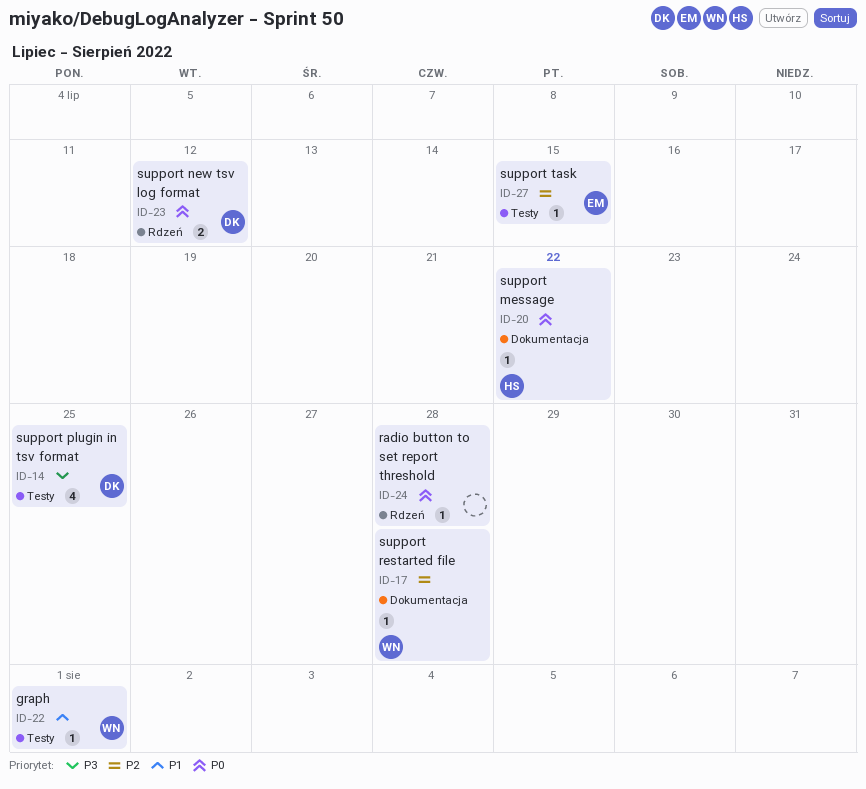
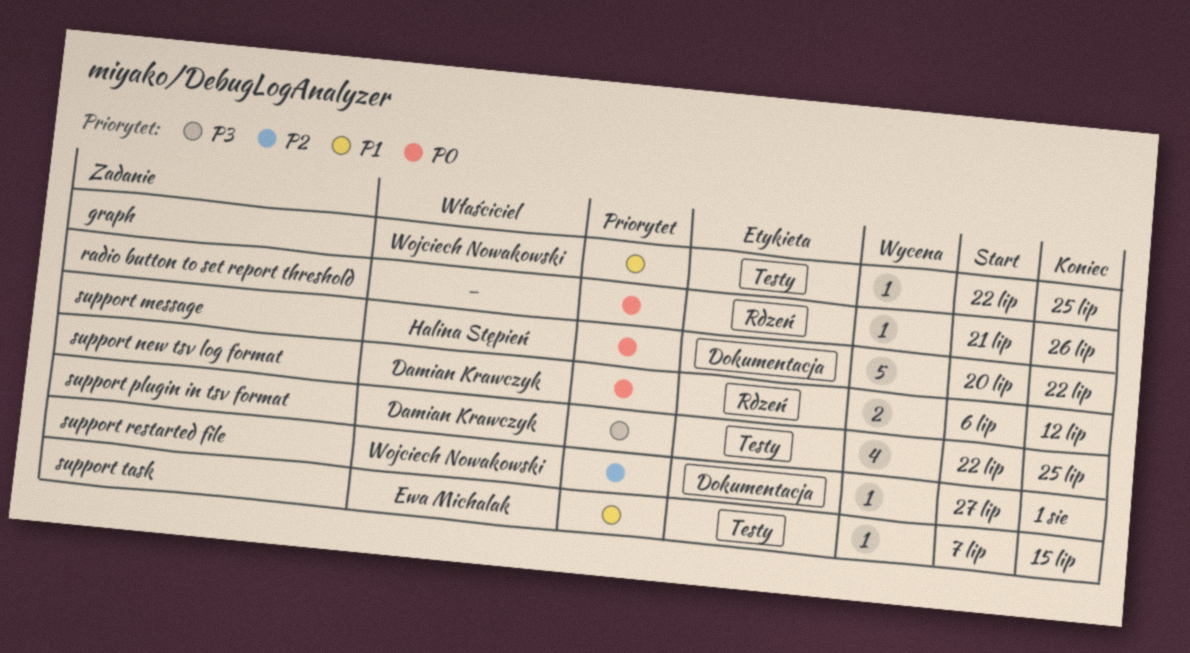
graph, due: Aug 1 -> Jul 25
radio button to set report threshold, due: Jul 28 -> Jul 26
support message, estimate: 1 -> 5
support restarted file, due: Jul 28 -> Aug 1
support task, priority: P2 -> P1

